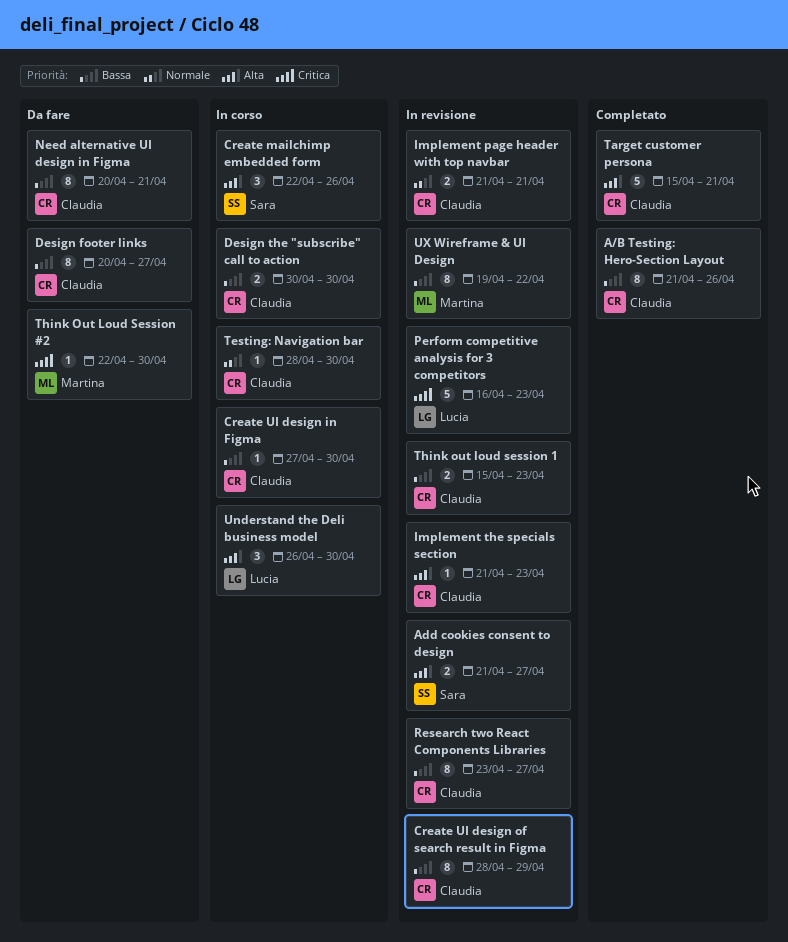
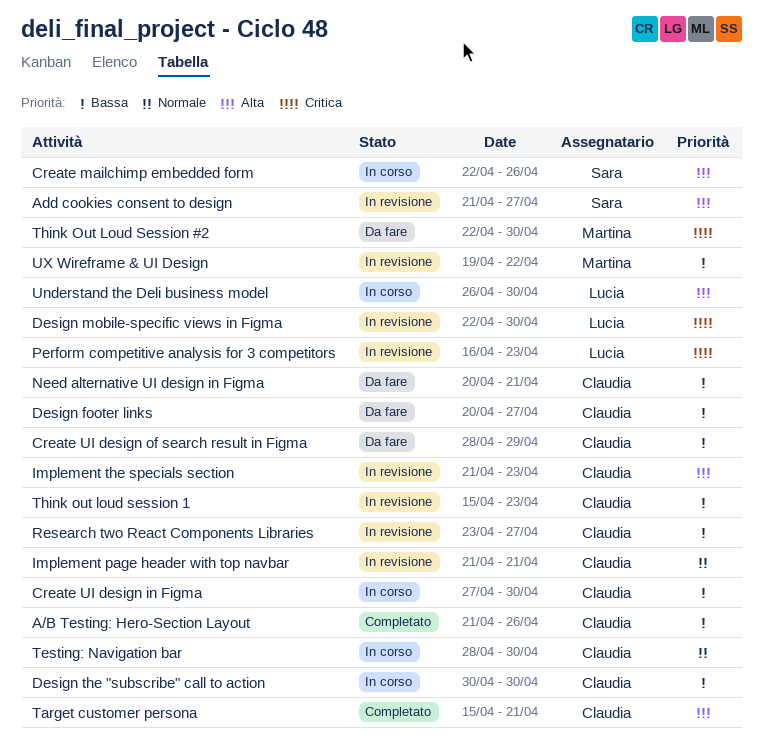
Create UI design of search result in Figma, status: In revisione -> Da fare
Design mobile-specific views in Figma: none -> present

